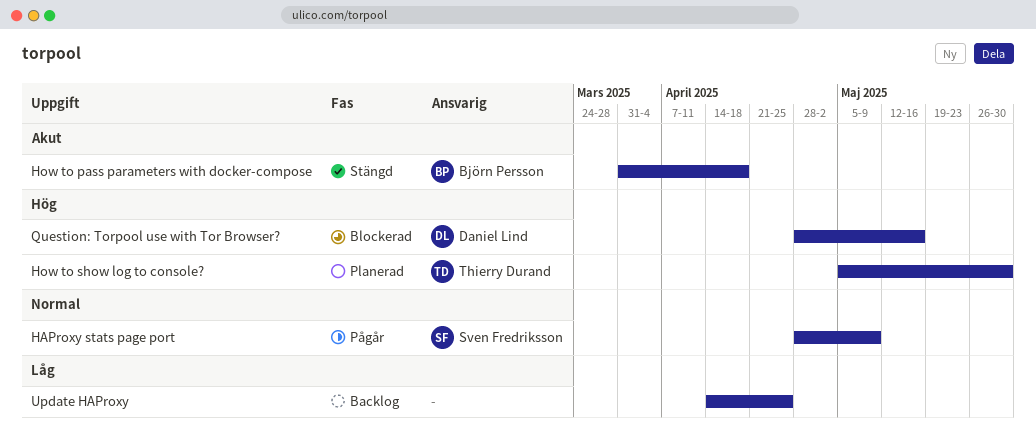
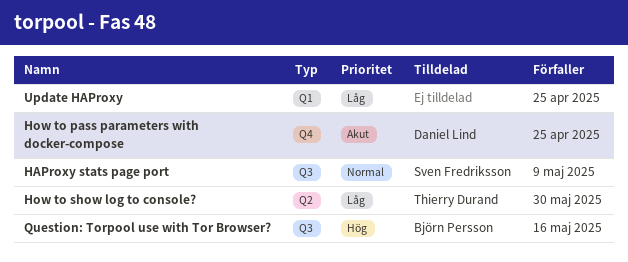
How to pass parameters with docker-compose, owner: Björn Persson -> Daniel Lind
How to pass parameters with docker-compose, due: Apr 18 -> Apr 25
How to show log to console?, priority: Hög -> Låg
Question: Torpool use with Tor Browser?, owner: Daniel Lind -> Björn Persson

